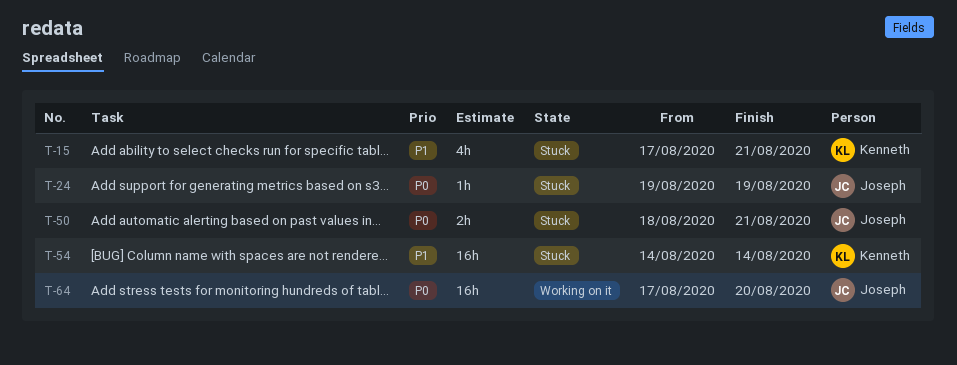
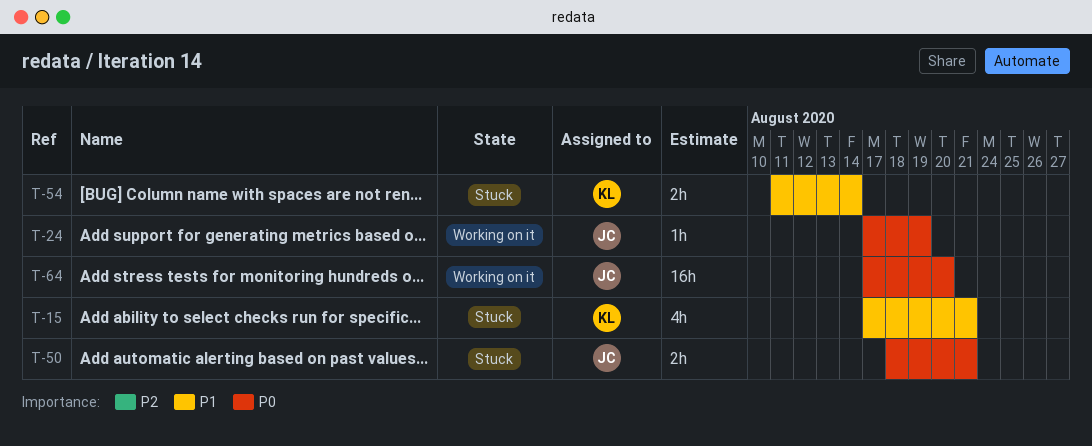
T-24, status: Stuck -> Working on it
T-24, start: Aug 19 -> Aug 17
T-54, estimate: 16h -> 2h
T-54, start: Aug 14 -> Aug 11

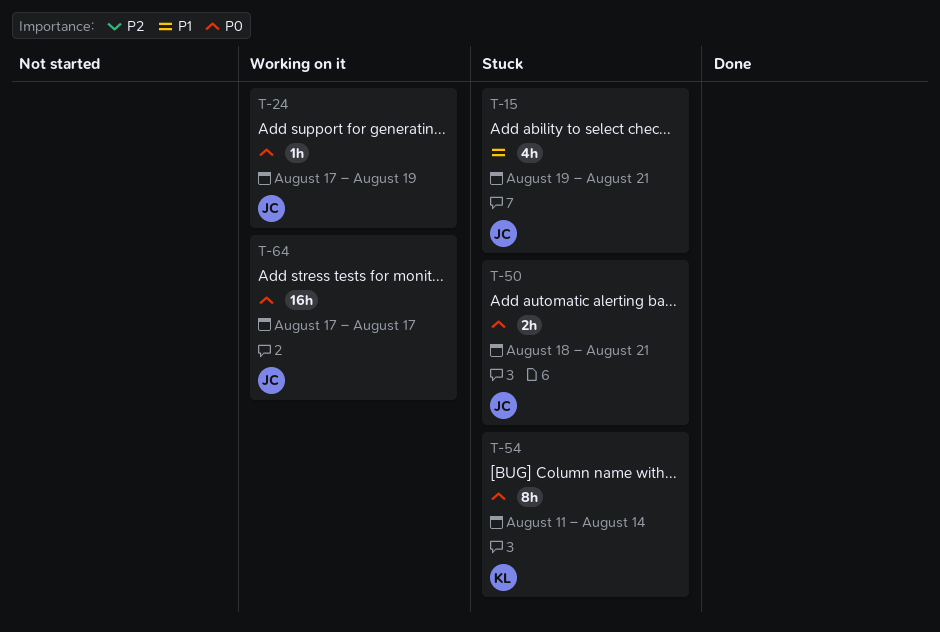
T-15, owner: KL -> JC
T-15, start: Aug 17 -> Aug 19
T-54, priority: P1 -> P0
T-54, estimate: 2h -> 8h
T-64, due: Aug 20 -> Aug 17

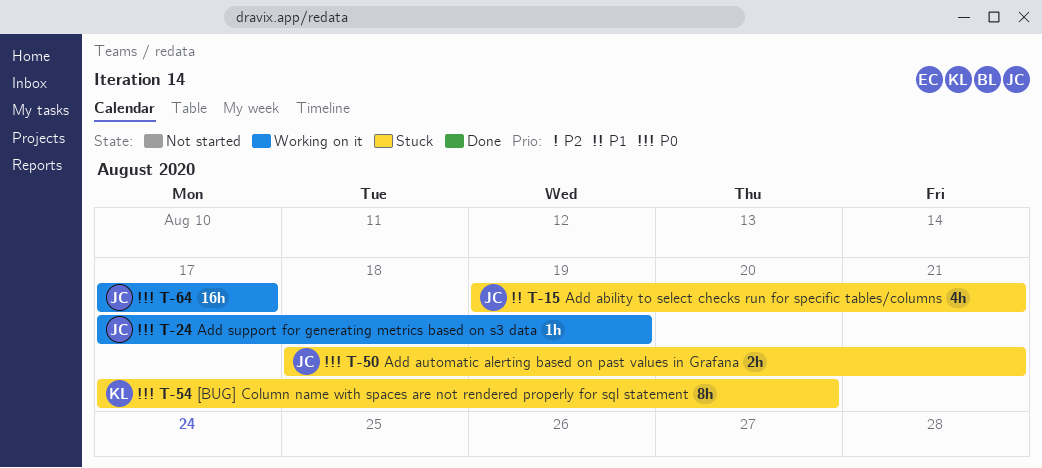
T-54, start: Aug 11 -> Aug 17
T-54, due: Aug 14 -> Aug 20

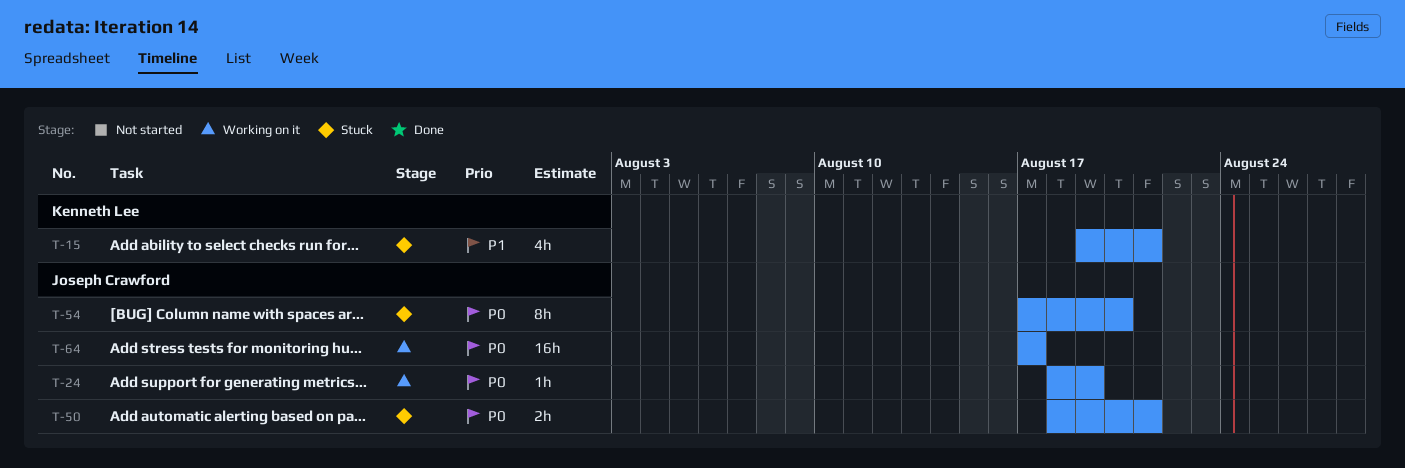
T-15, owner: Joseph Crawford -> Kenneth Lee
T-24, start: Aug 17 -> Aug 18
T-54, owner: Kenneth Lee -> Joseph Crawford

